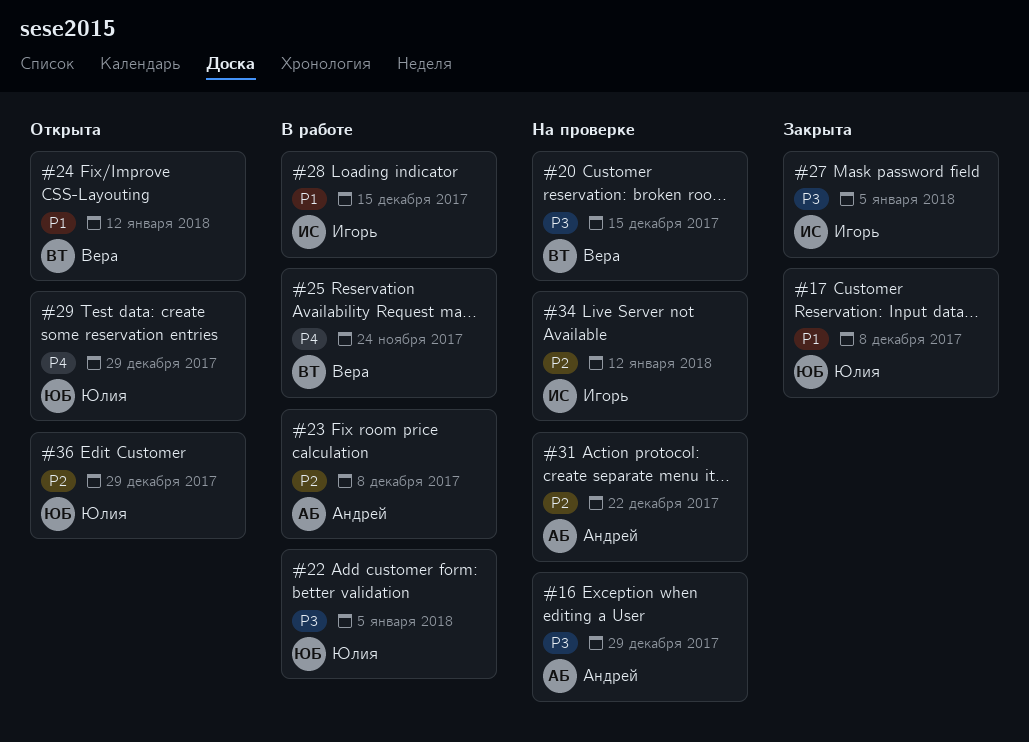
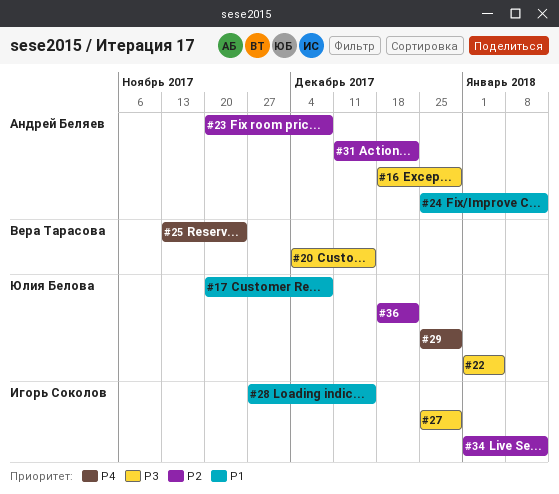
#24, owner: Вера Тарасова -> Андрей Беляев
#27, due: Jan 5 -> Dec 29
#36, due: Dec 29 -> Dec 22

